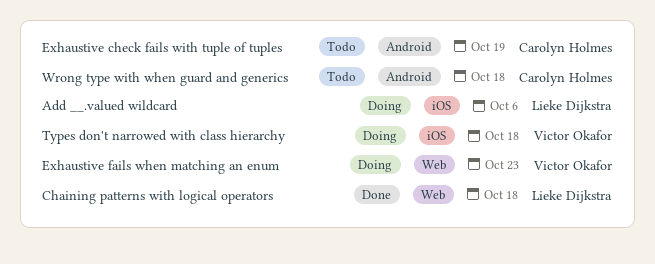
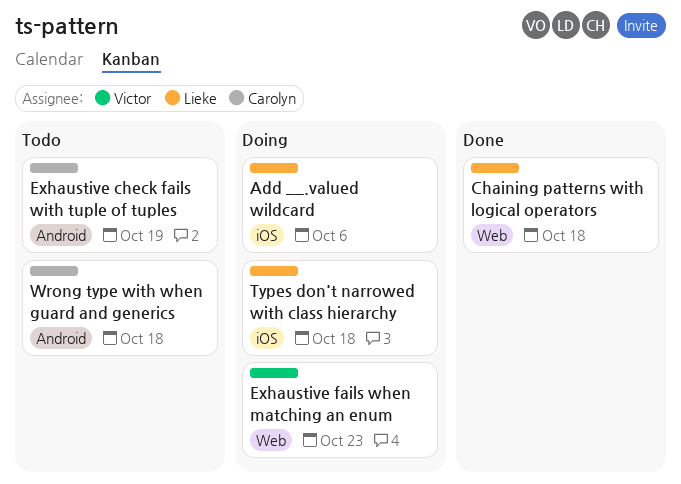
Types don't narrowed with class hierarchy, owner: Victor Okafor -> Lieke Dijkstra

